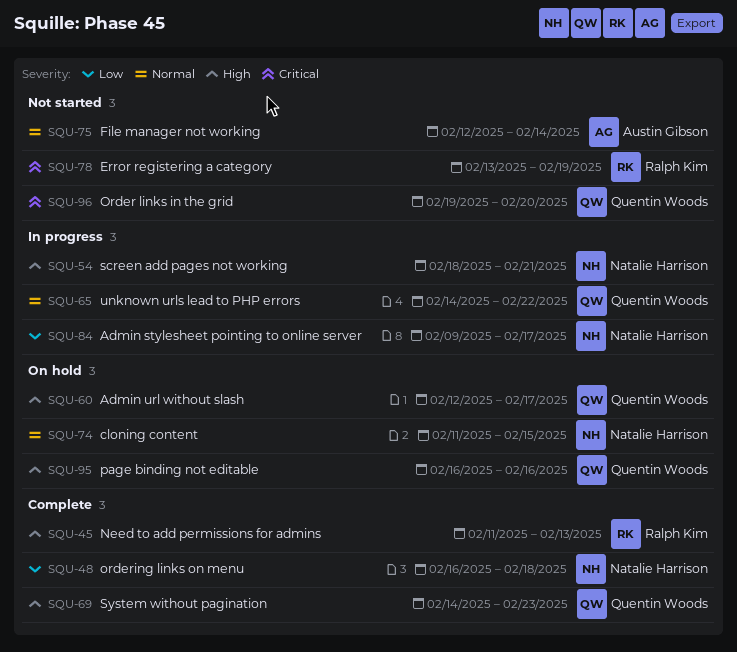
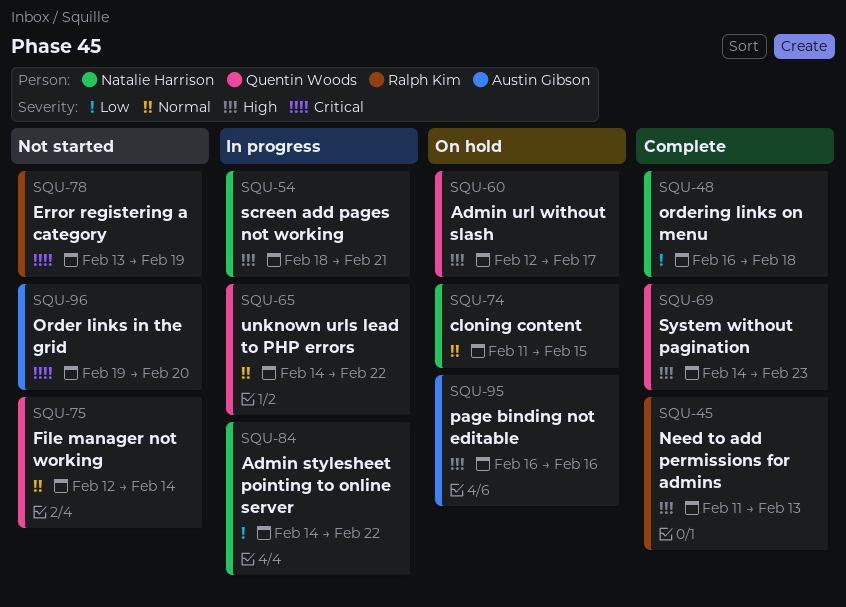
SQU-75, owner: Austin Gibson -> Quentin Woods
SQU-84, start: Feb 9 -> Feb 14
SQU-84, due: Feb 17 -> Feb 22
SQU-95, owner: Quentin Woods -> Austin Gibson
SQU-96, owner: Quentin Woods -> Austin Gibson

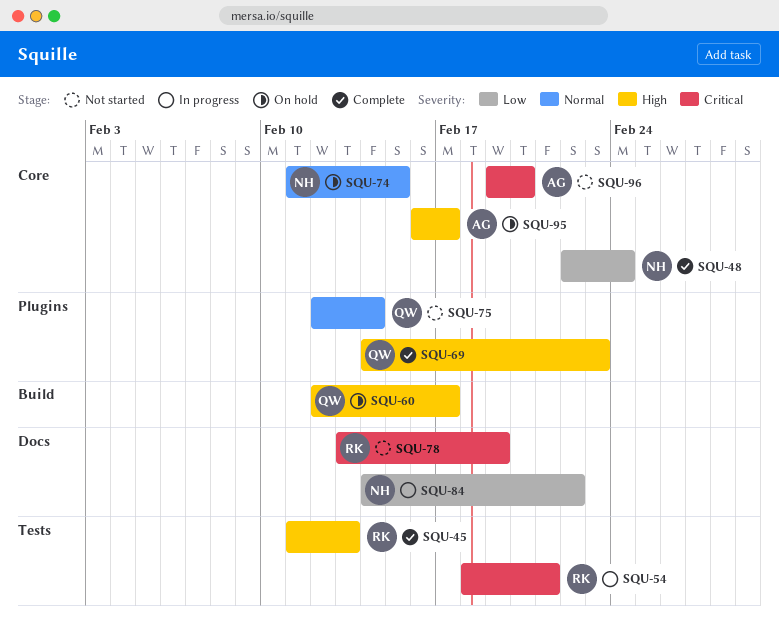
SQU-48, start: Feb 16 -> Feb 22
SQU-48, due: Feb 18 -> Feb 24
SQU-54, owner: Natalie Harrison -> Ralph Kim
SQU-54, priority: High -> Critical
SQU-65: present -> none
SQU-95, due: Feb 16 -> Feb 17

